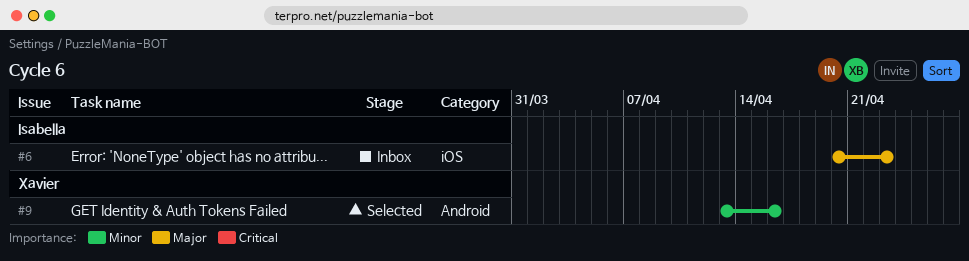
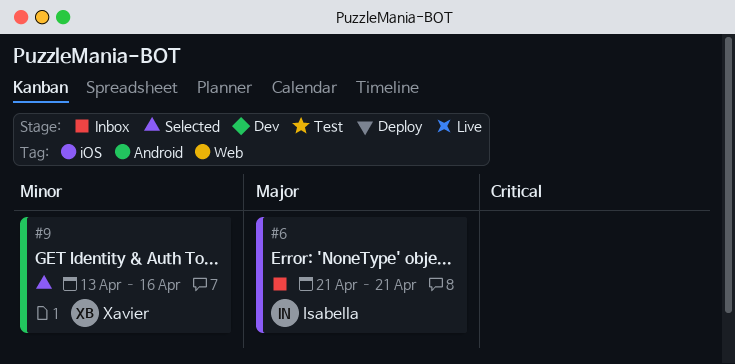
#6, start: Apr 20 -> Apr 21
#6, due: Apr 23 -> Apr 21

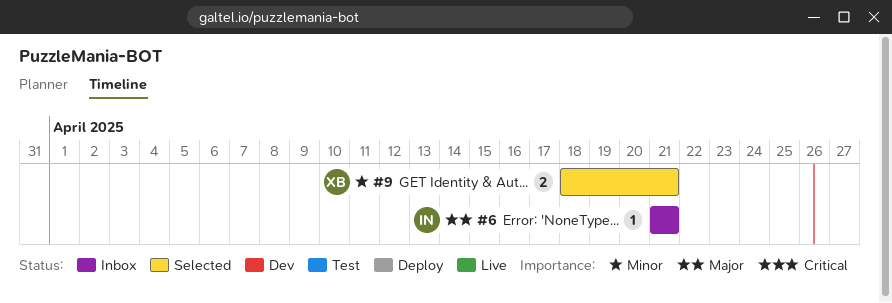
#9, start: Apr 13 -> Apr 18
#9, due: Apr 16 -> Apr 21

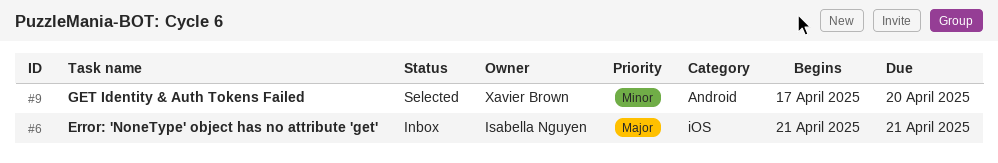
#9, start: Apr 18 -> Apr 17
#9, due: Apr 21 -> Apr 20

